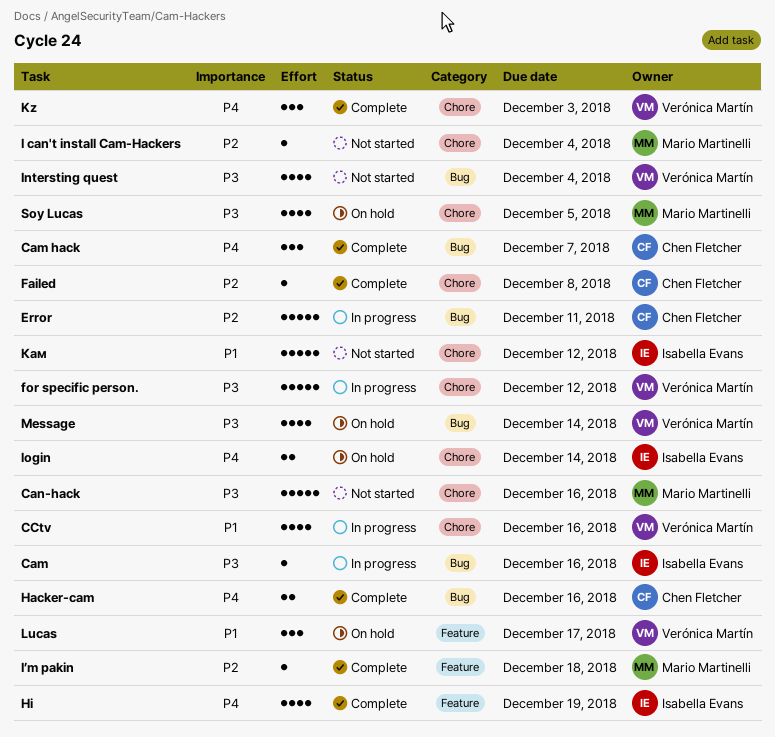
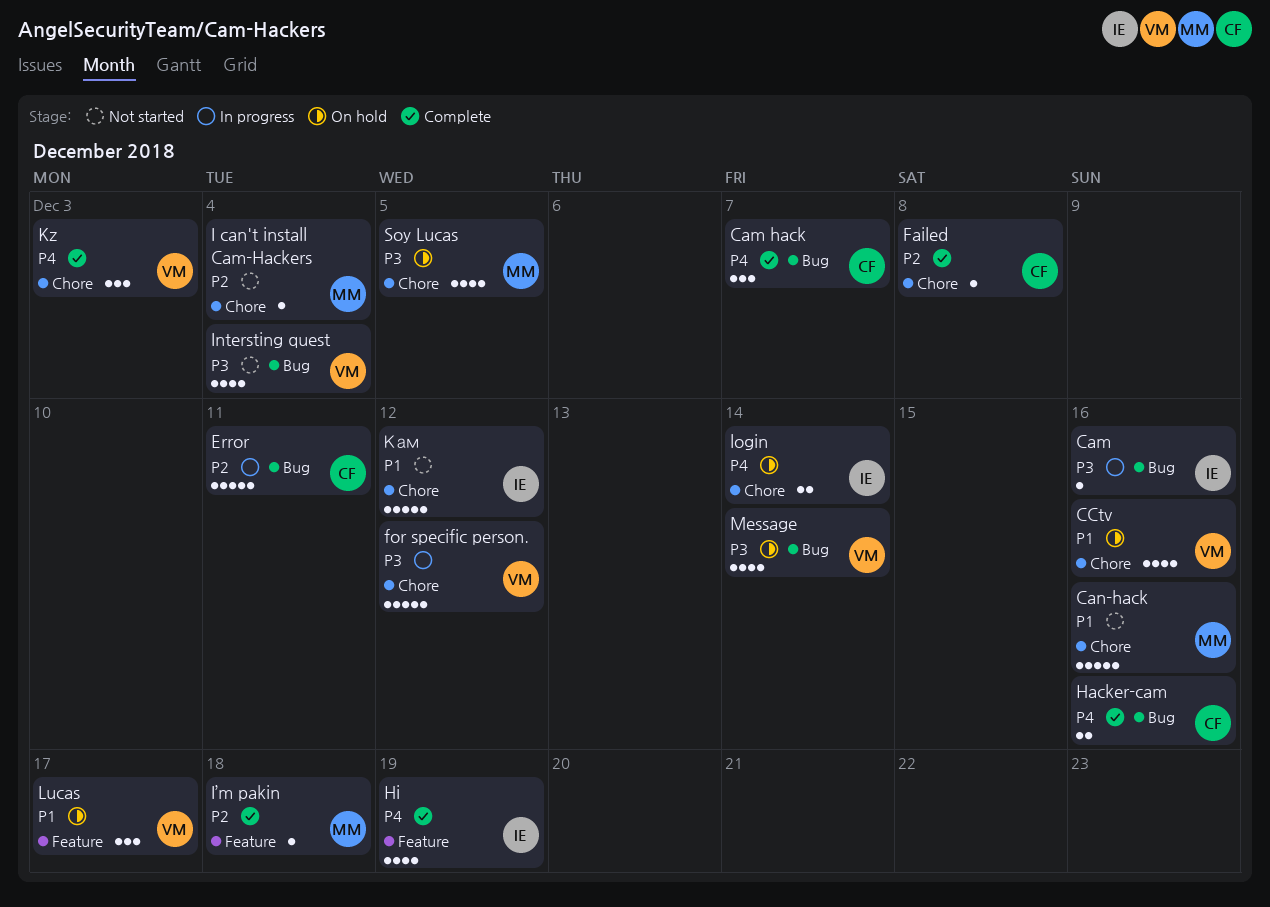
Can-hack, priority: P3 -> P1
CCtv, status: In progress -> On hold

